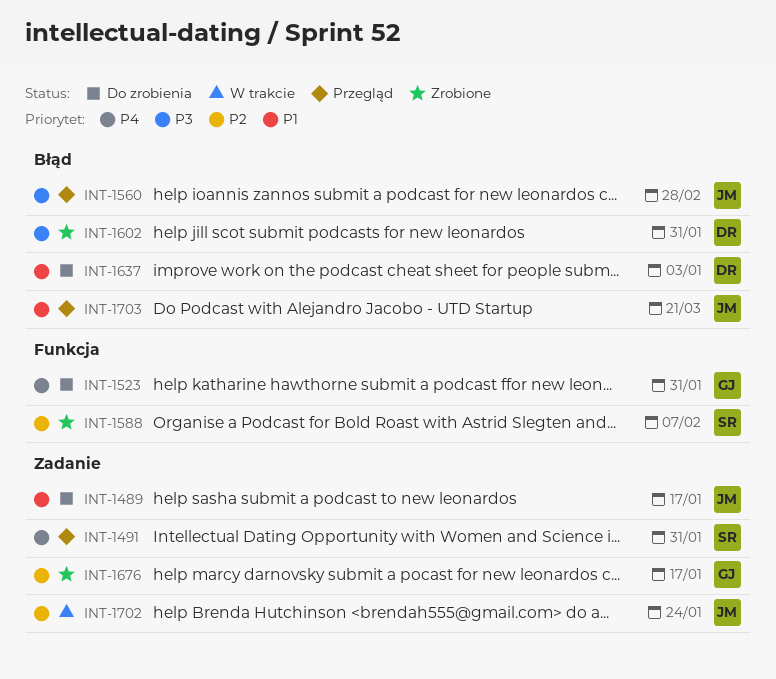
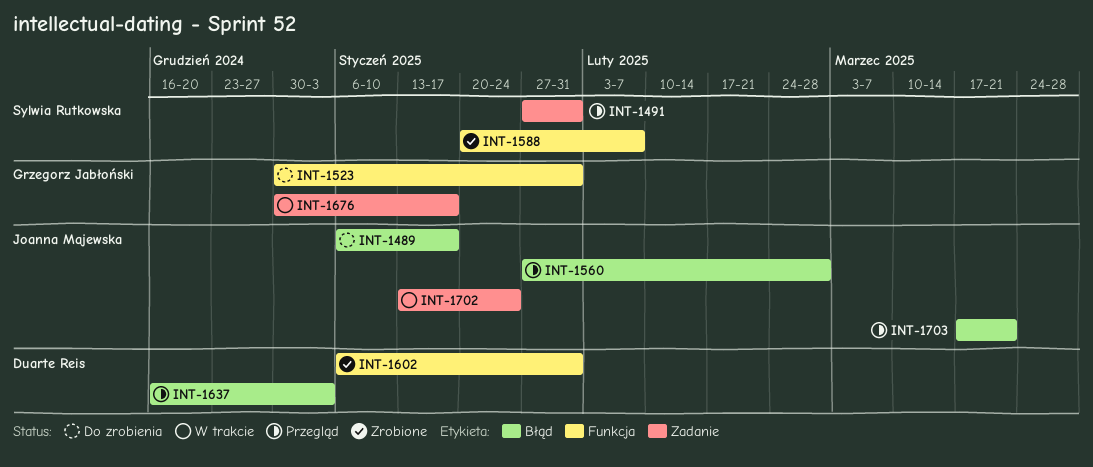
INT-1489, label: Zadanie -> Błąd
INT-1602, label: Błąd -> Funkcja
INT-1637, status: Do zrobienia -> Przegląd
INT-1676, status: Zrobione -> W trakcie

